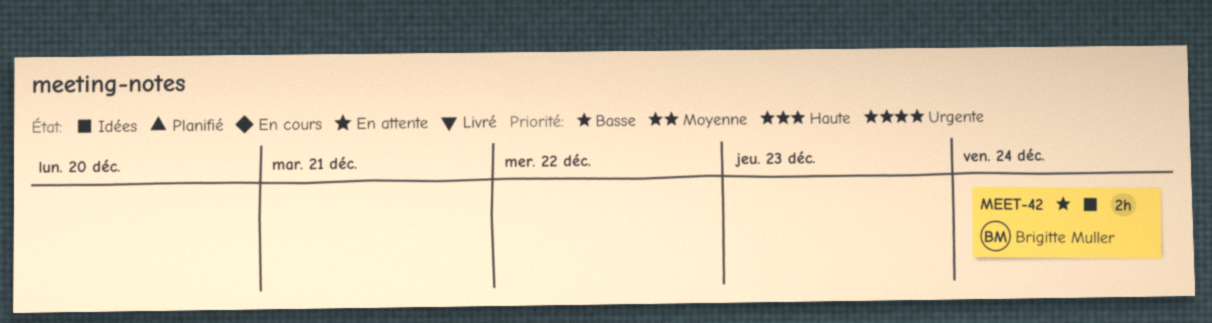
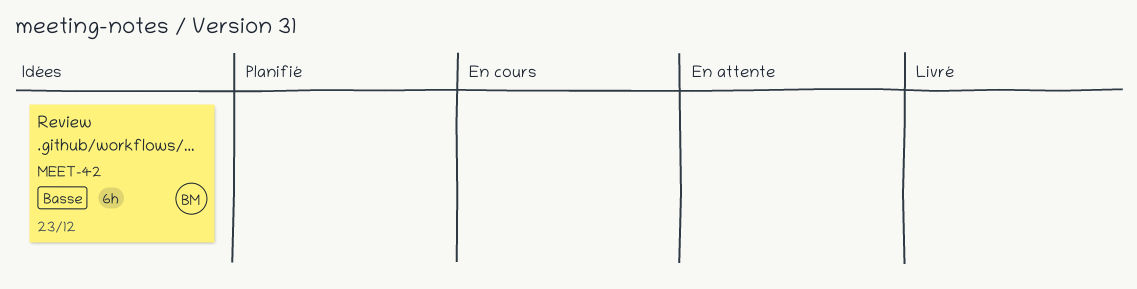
MEET-42, estimate: 2h -> 6h
MEET-42, due: Dec 24 -> Dec 23

